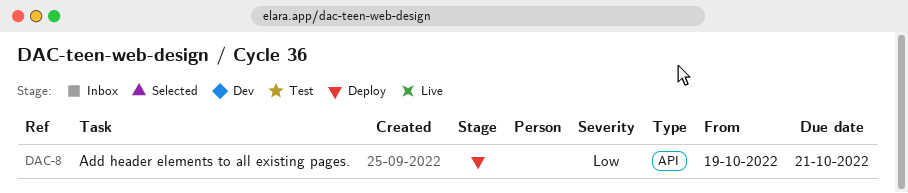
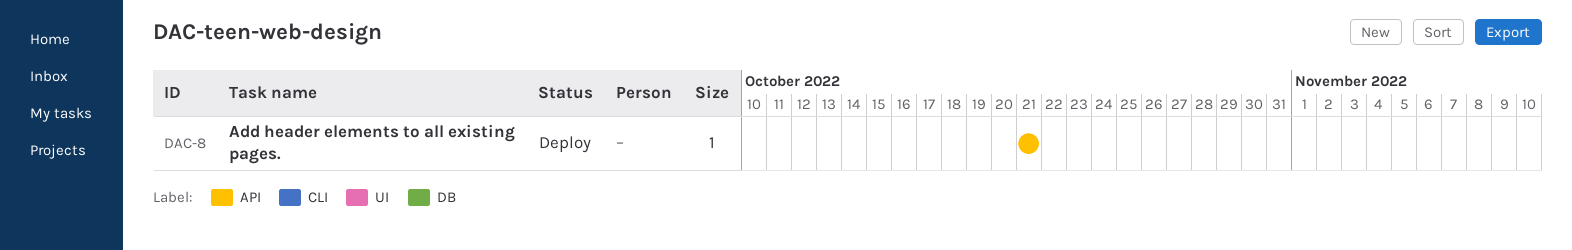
DAC-8, start: Oct 19 -> Oct 21

